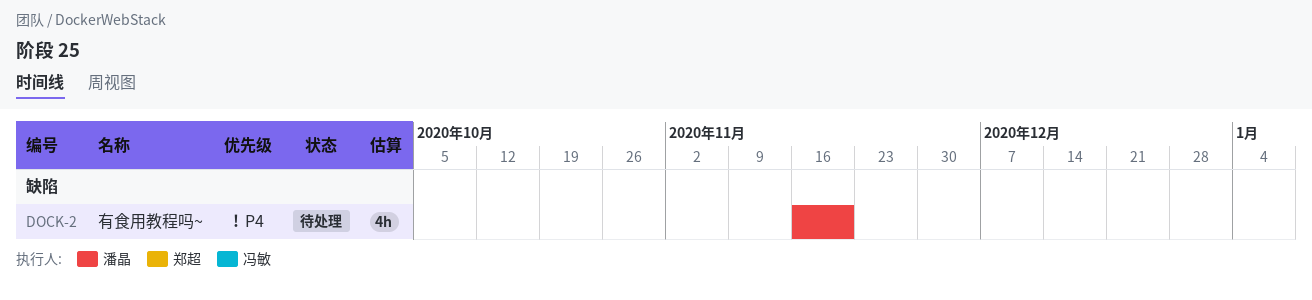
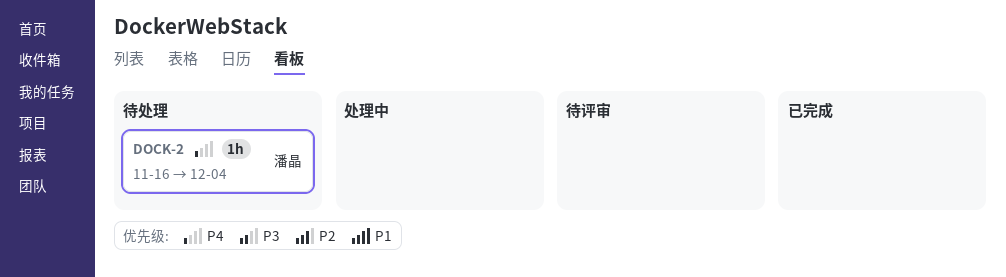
DOCK-2, estimate: 4h -> 1h
DOCK-2, due: Nov 20 -> Dec 4

